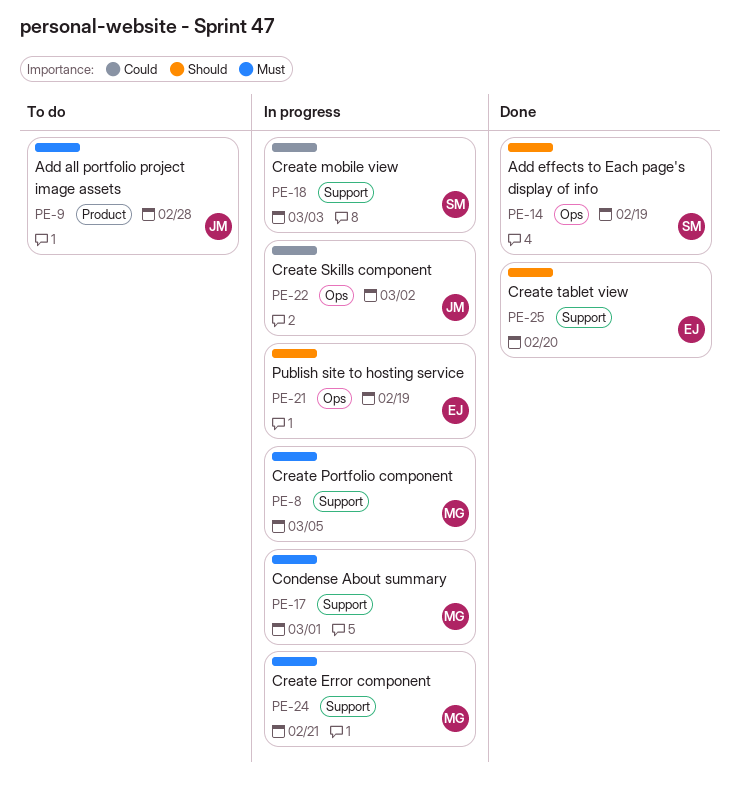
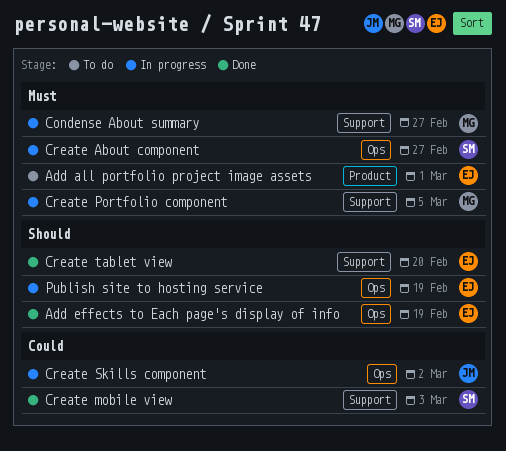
Add all portfolio project image assets, owner: JM -> EJ
Add all portfolio project image assets, due: Feb 28 -> Mar 1
Add effects to Each page's display of info, owner: SM -> EJ
Condense About summary, due: Mar 1 -> Feb 27
Create About component: none -> present
Create Error component: present -> none
Create mobile view, status: In progress -> Done

